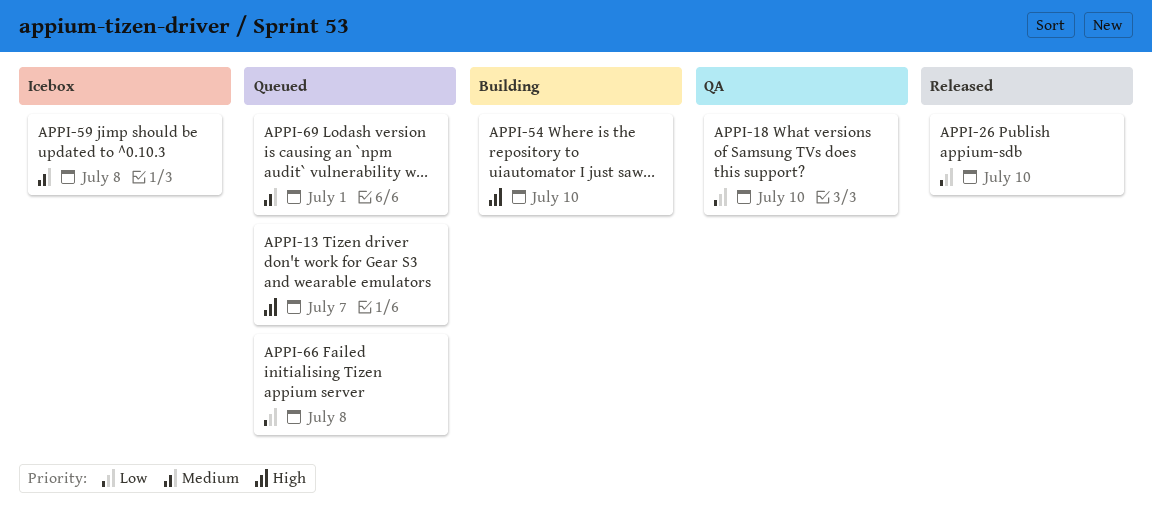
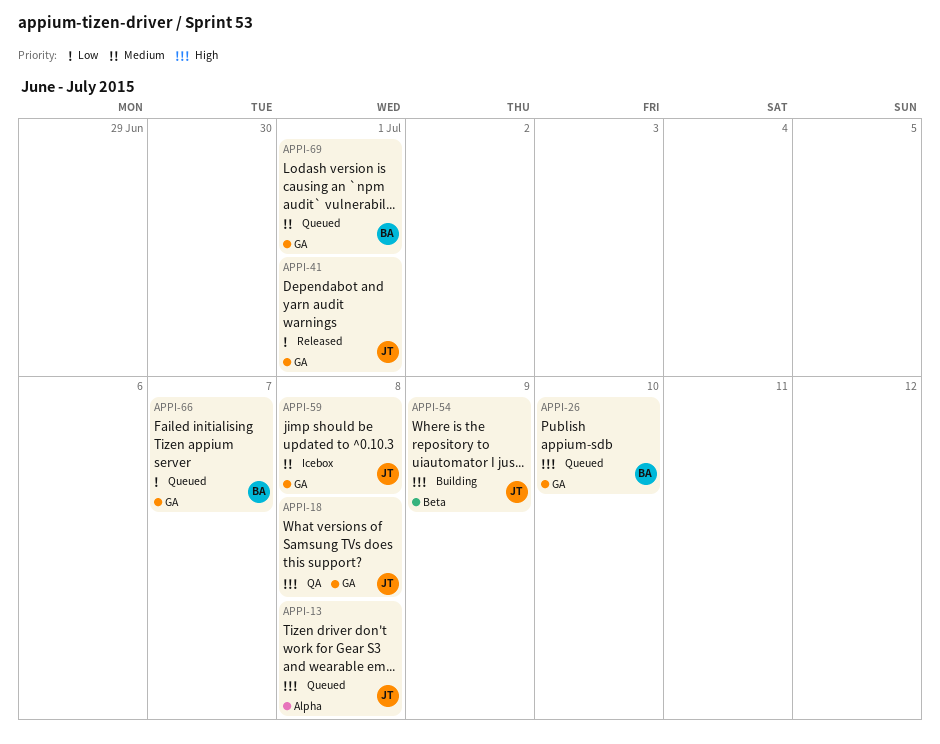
APPI-13, due: Jul 7 -> Jul 8
APPI-18, priority: Low -> High
APPI-18, due: Jul 10 -> Jul 8
APPI-26, status: Released -> Queued
APPI-26, priority: Low -> High
APPI-41: none -> present
APPI-54, due: Jul 10 -> Jul 9
APPI-66, due: Jul 8 -> Jul 7

